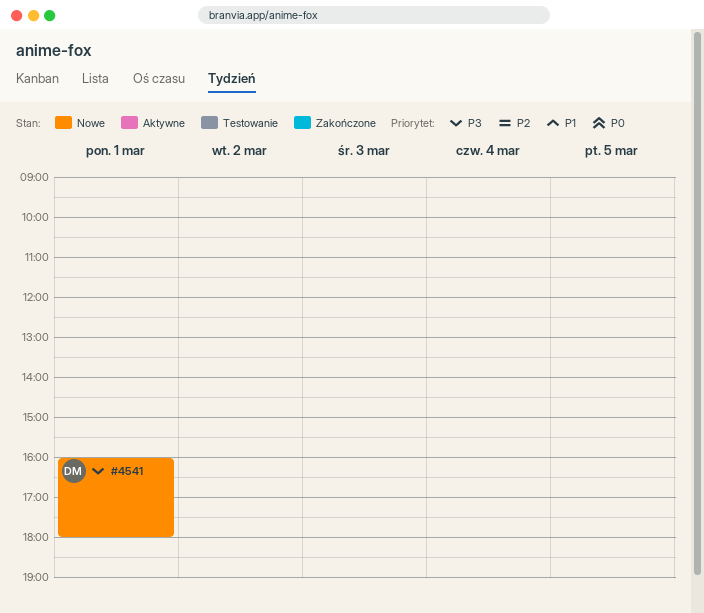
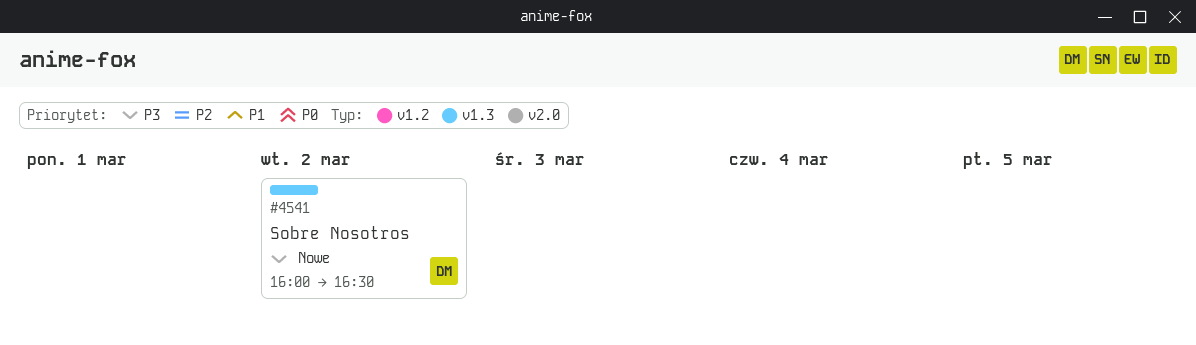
#4541, day: Mar 1 -> Mar 2
#4541, ends: 18:00 -> 16:30

